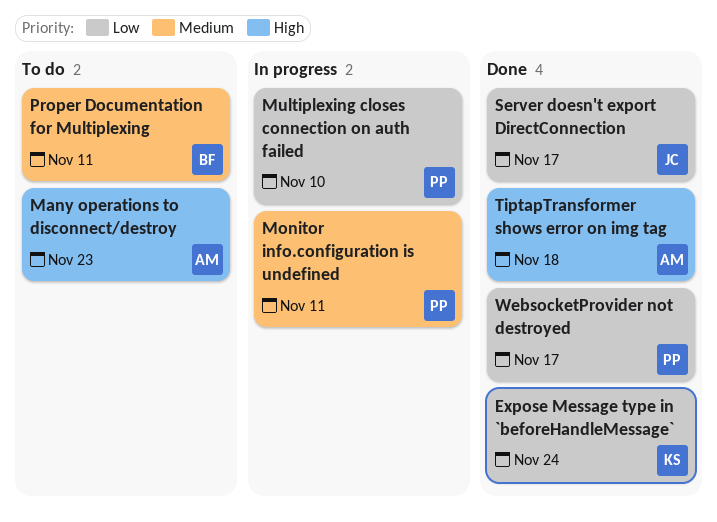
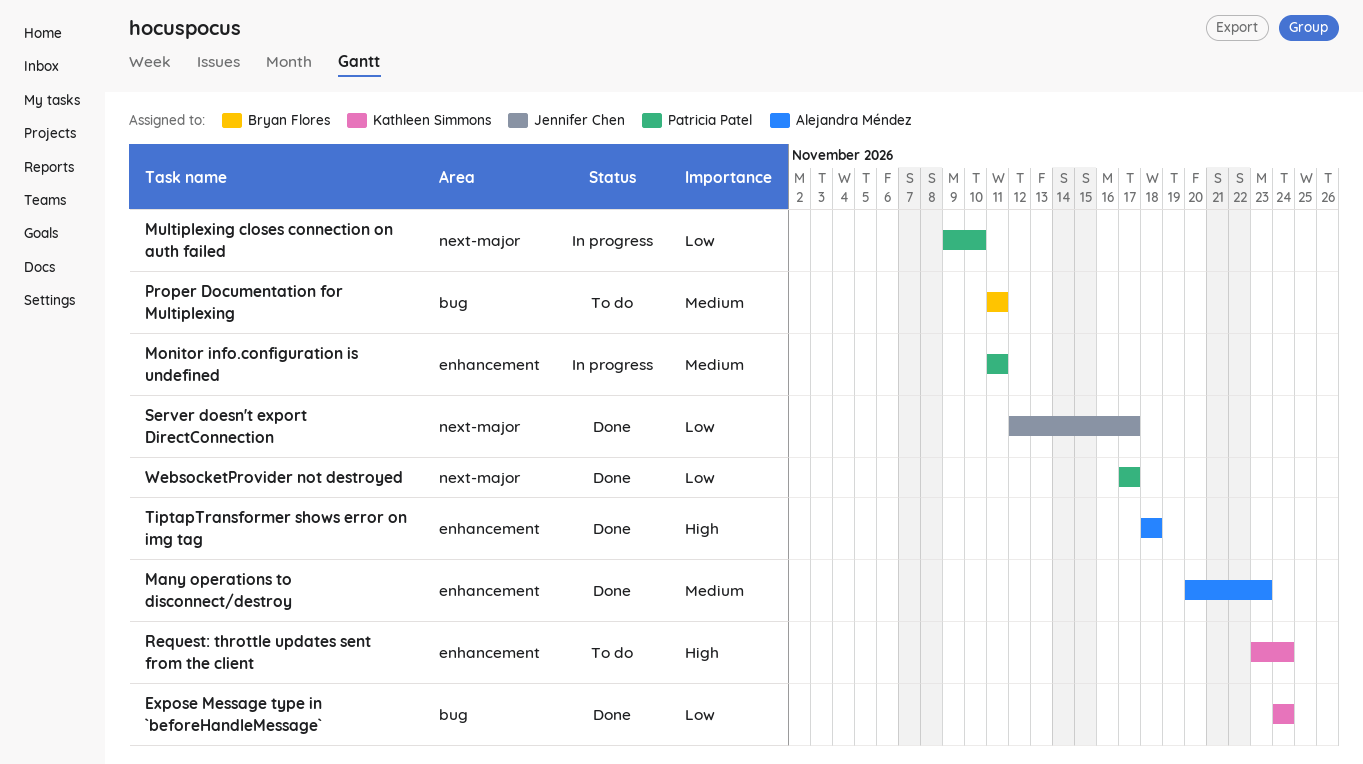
Many operations to disconnect/destroy, status: To do -> Done
Many operations to disconnect/destroy, priority: High -> Medium
Request: throttle updates sent from the client: none -> present

